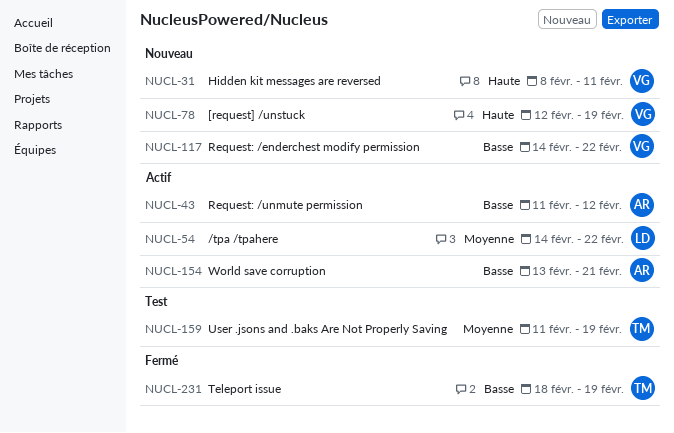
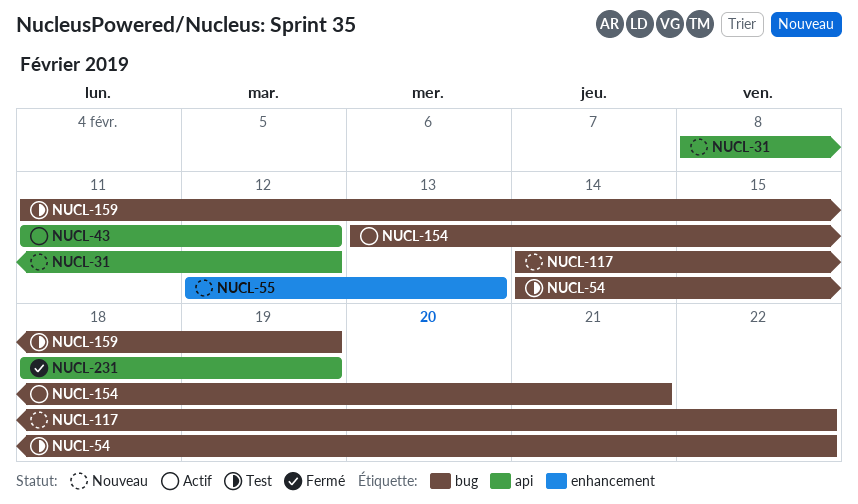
NUCL-31, due: Feb 11 -> Feb 12
NUCL-54, status: Actif -> Test
NUCL-55: none -> present
NUCL-78: present -> none

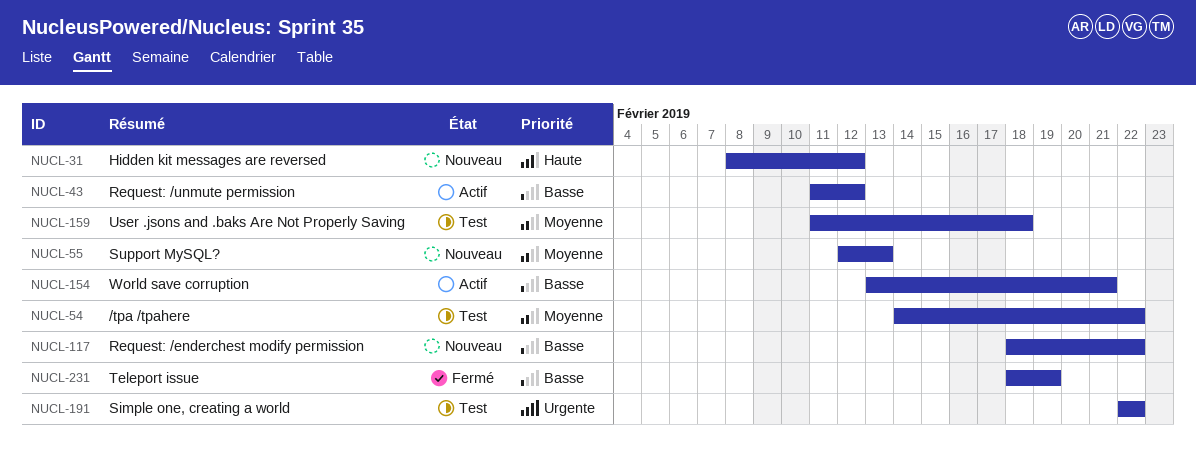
NUCL-117, start: Feb 14 -> Feb 18
NUCL-159, due: Feb 19 -> Feb 18
NUCL-191: none -> present

